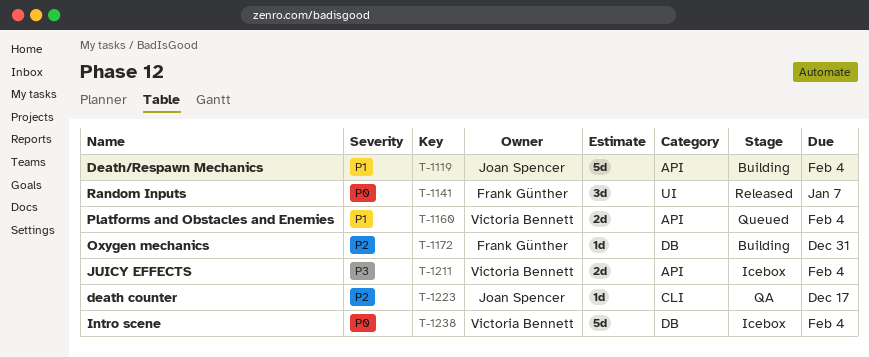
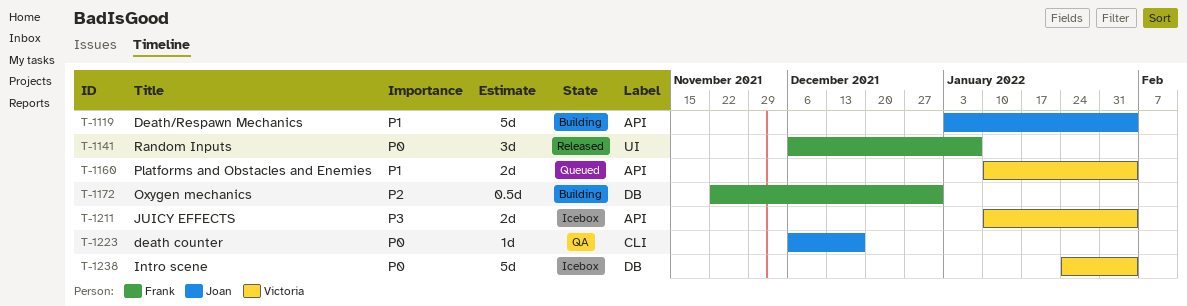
T-1172, estimate: 1d -> 0.5d
T-1223, priority: P2 -> P0

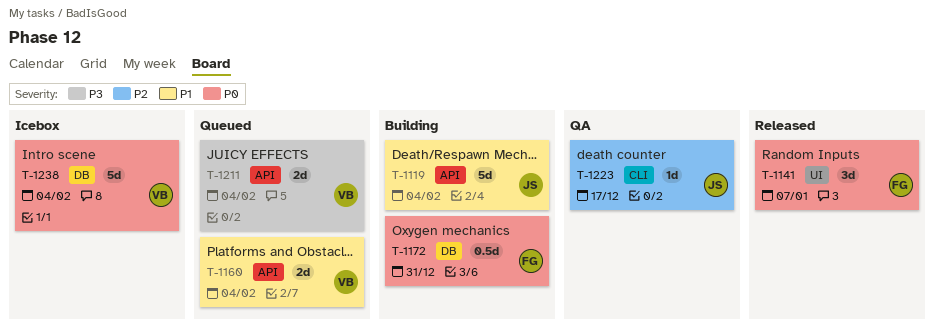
T-1172, priority: P2 -> P0
T-1211, status: Icebox -> Queued
T-1223, priority: P0 -> P2

